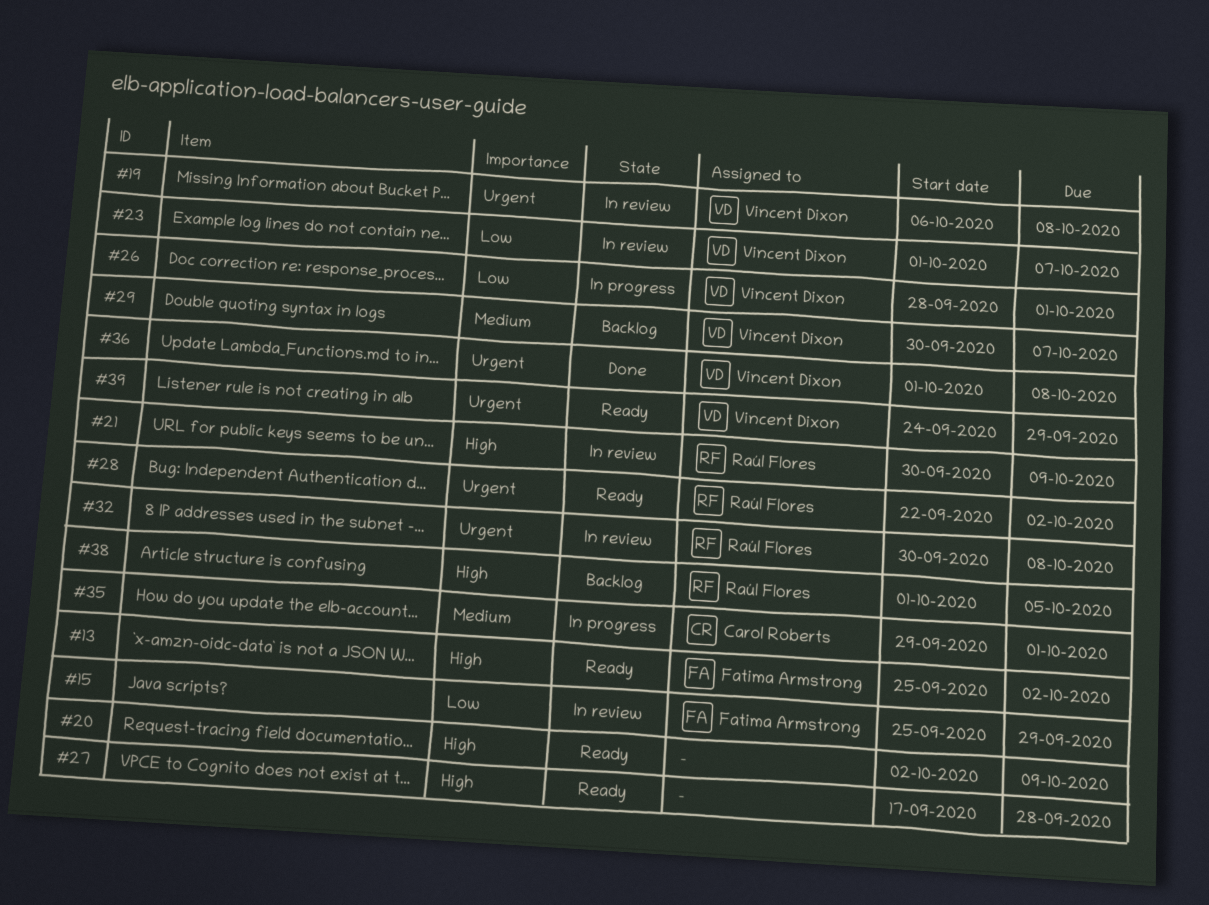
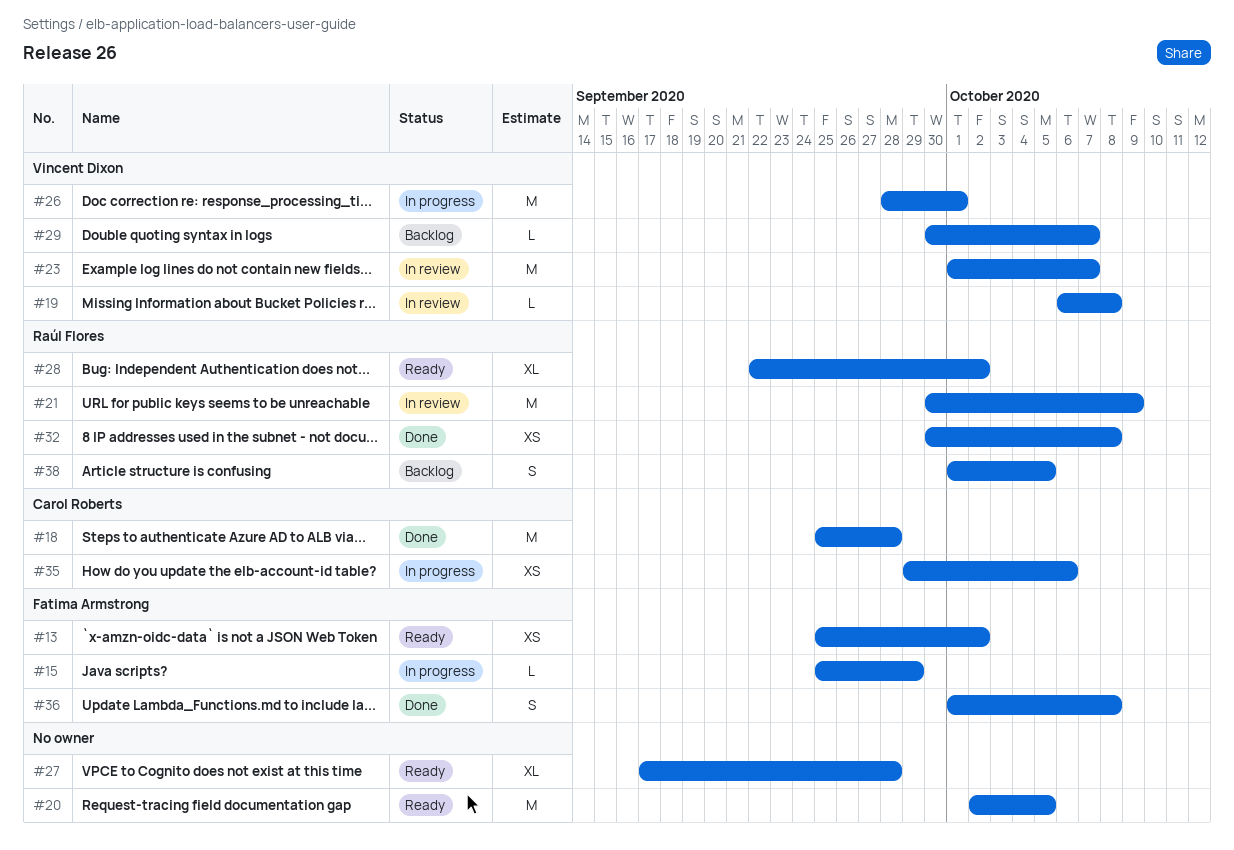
#15, status: In review -> In progress
#18: none -> present
#20, due: Oct 9 -> Oct 5
#32, status: In review -> Done
#35, due: Oct 1 -> Oct 6
#36, owner: Vincent Dixon -> Fatima Armstrong
#39: present -> none

